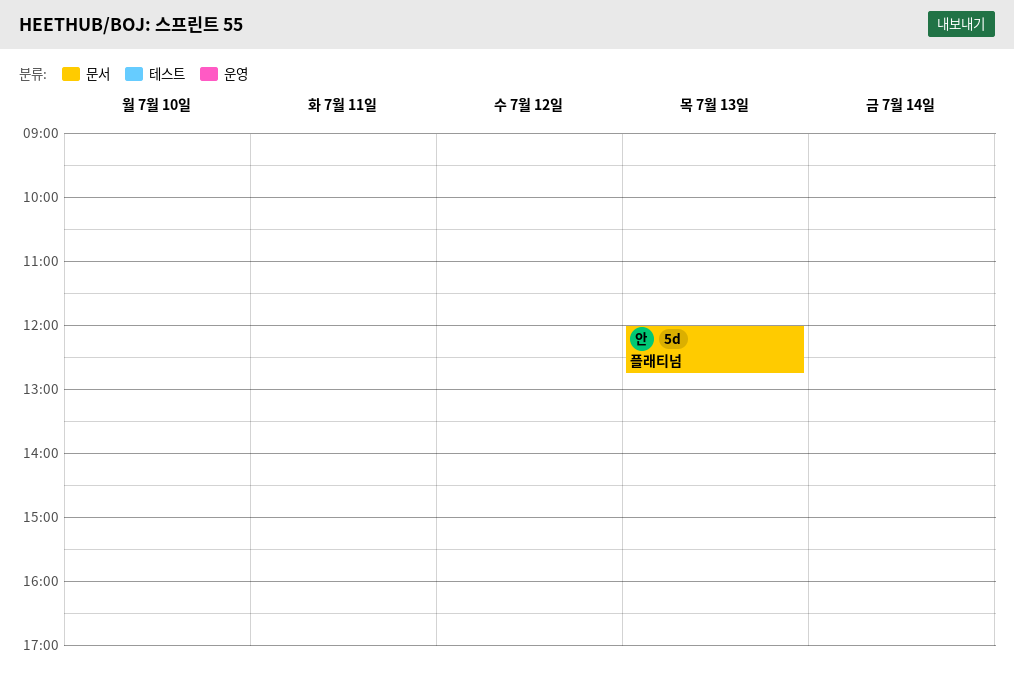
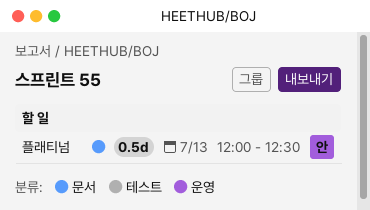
플래티넘, estimate: 5d -> 0.5d
플래티넘, ends: 12:45 -> 12:30

